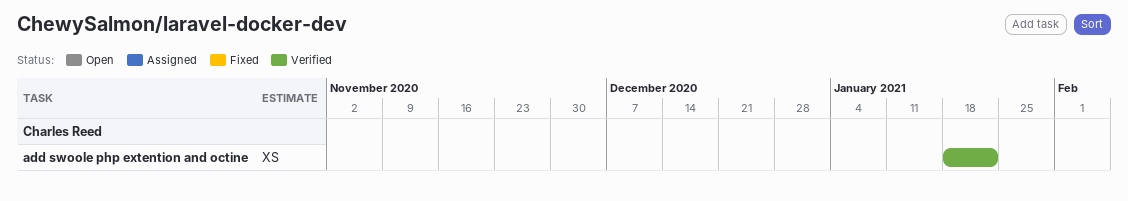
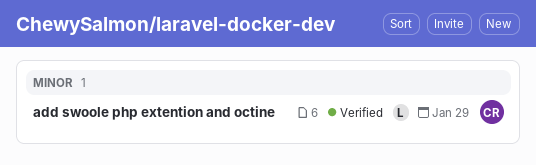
add swoole php extention and octine, estimate: XS -> L
add swoole php extention and octine, due: Jan 22 -> Jan 29

